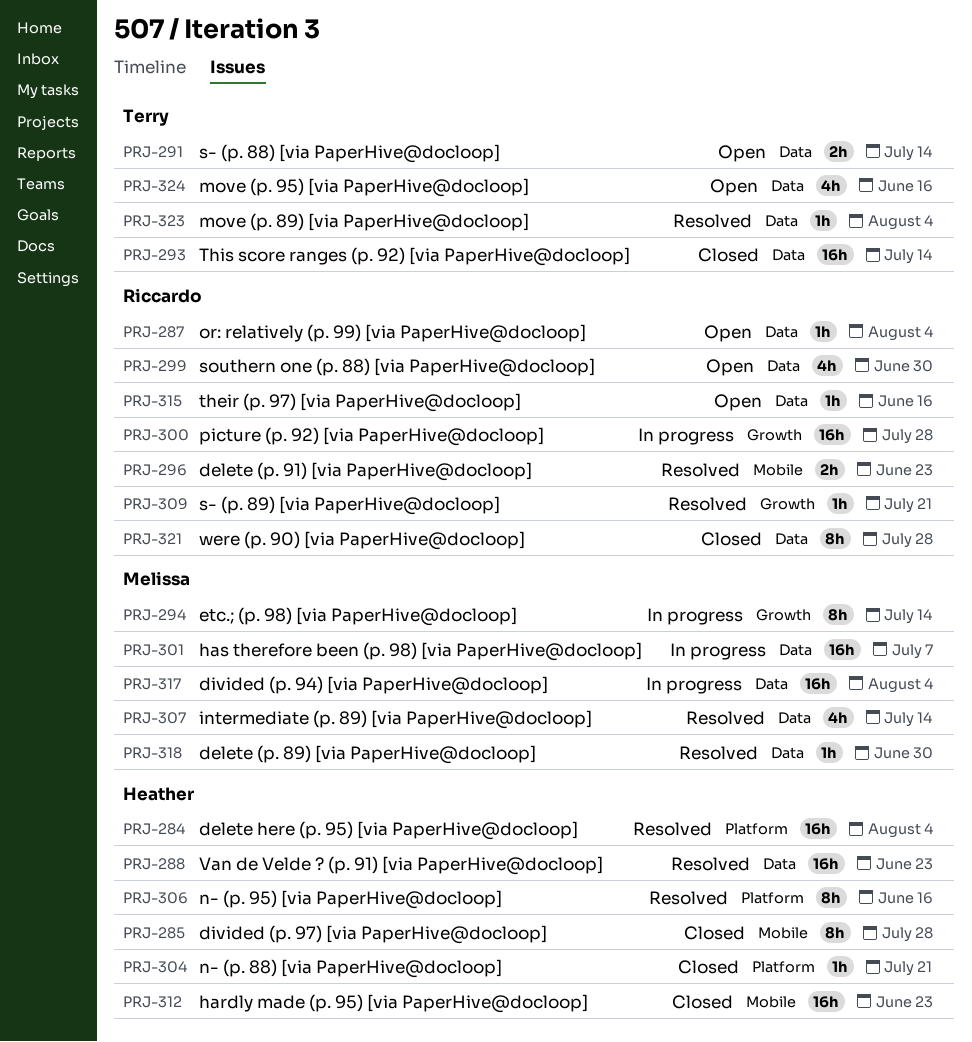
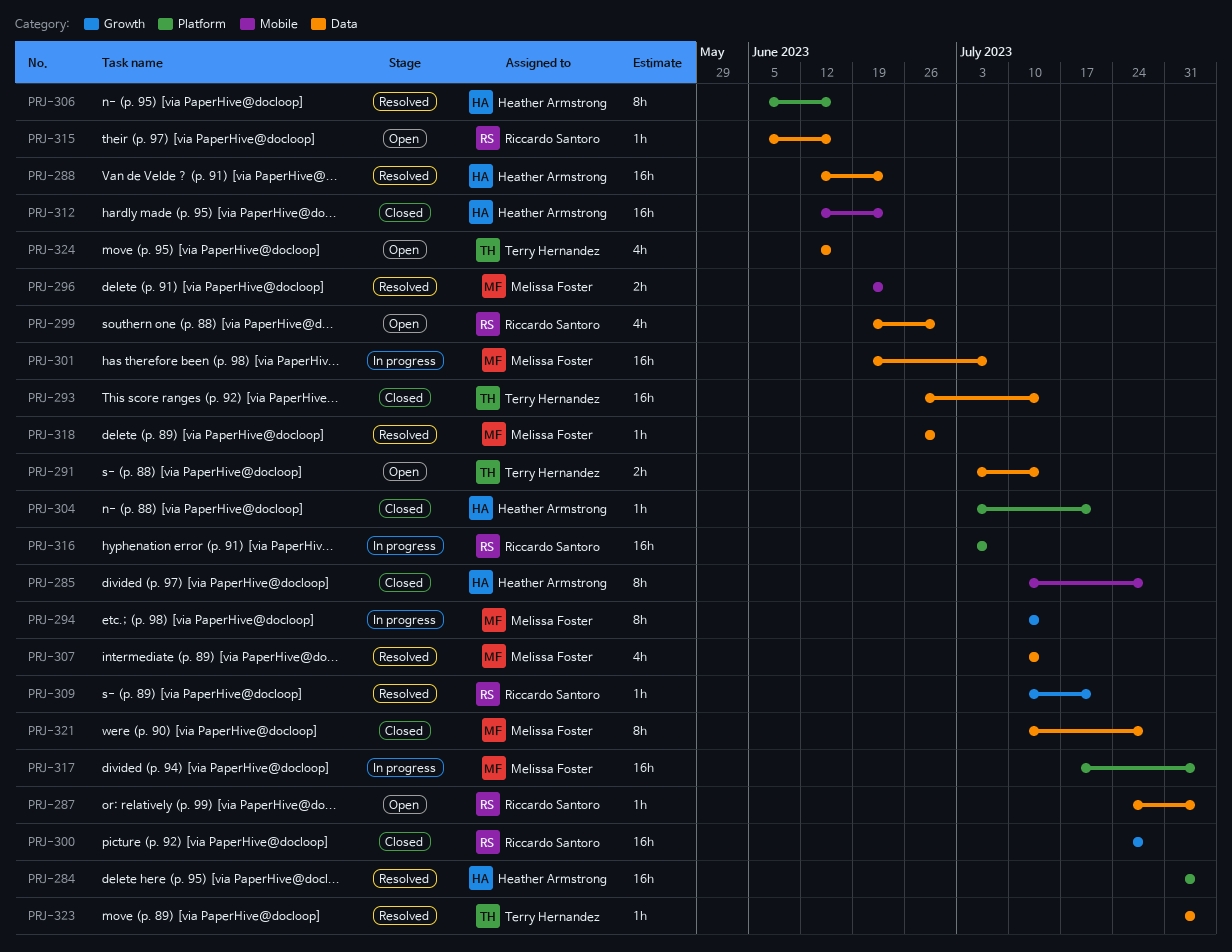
PRJ-296, owner: Riccardo Santoro -> Melissa Foster
PRJ-300, status: In progress -> Closed
PRJ-316: none -> present
PRJ-317, label: Data -> Platform
PRJ-321, owner: Riccardo Santoro -> Melissa Foster

